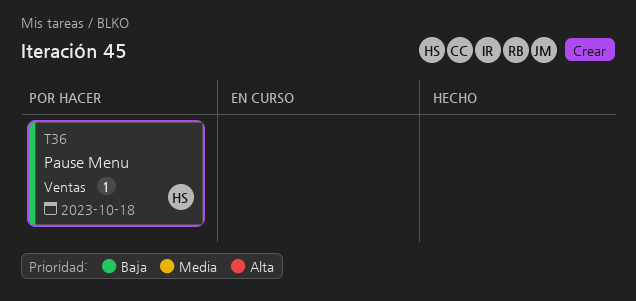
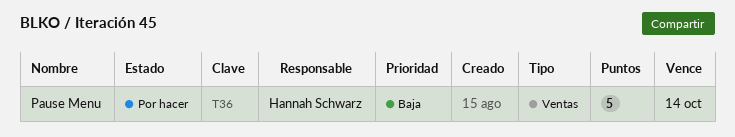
T36, estimate: 1 -> 5
T36, due: Oct 18 -> Oct 14

